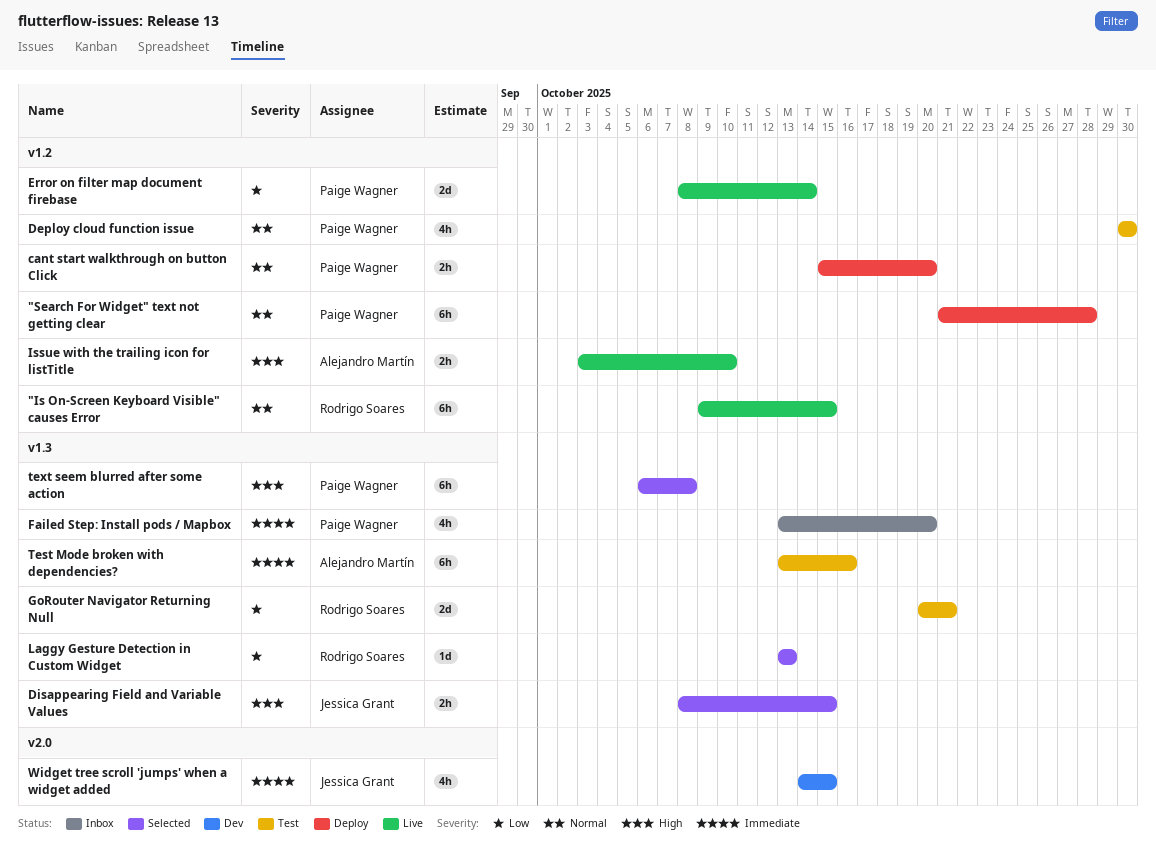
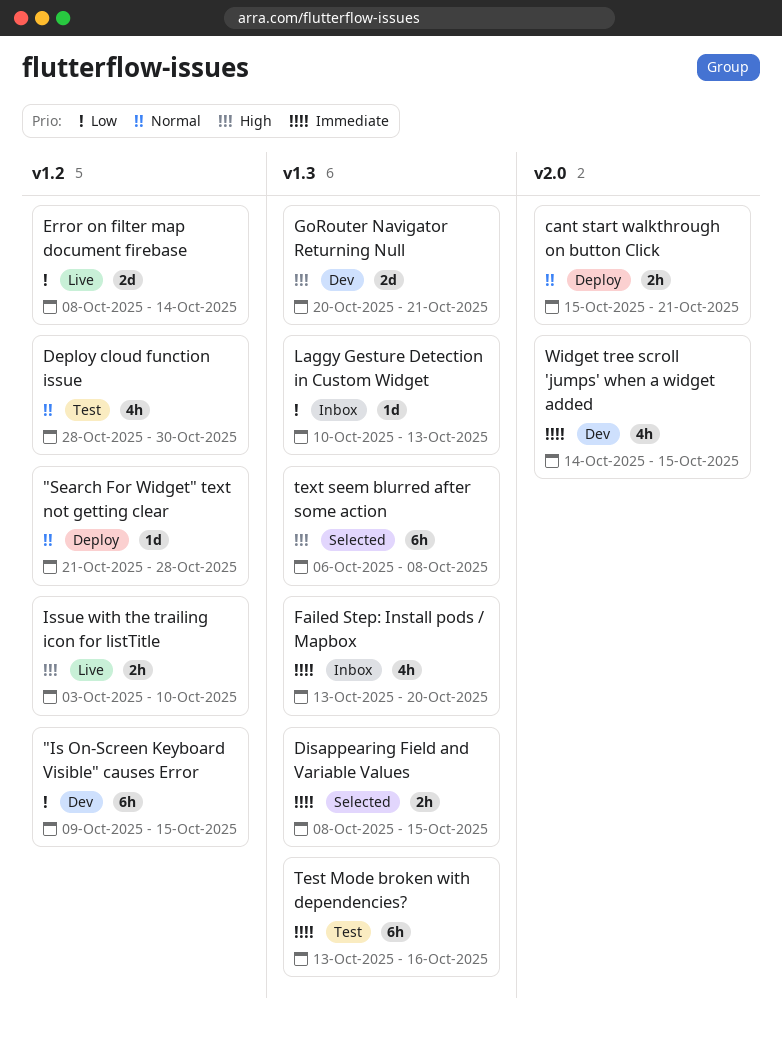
"Is On-Screen Keyboard Visible" causes Error, status: Live -> Dev
"Is On-Screen Keyboard Visible" causes Error, priority: Normal -> Low
"Search For Widget" text not getting clear, estimate: 6h -> 1d
cant start walkthrough on button Click, label: v1.2 -> v2.0
cant start walkthrough on button Click, due: Oct 20 -> Oct 21
Deploy cloud function issue, start: Oct 30 -> Oct 28
Disappearing Field and Variable Values, priority: High -> Immediate
GoRouter Navigator Returning Null, status: Test -> Dev
GoRouter Navigator Returning Null, priority: Low -> High
Laggy Gesture Detection in Custom Widget, status: Selected -> Inbox
Laggy Gesture Detection in Custom Widget, start: Oct 13 -> Oct 10

